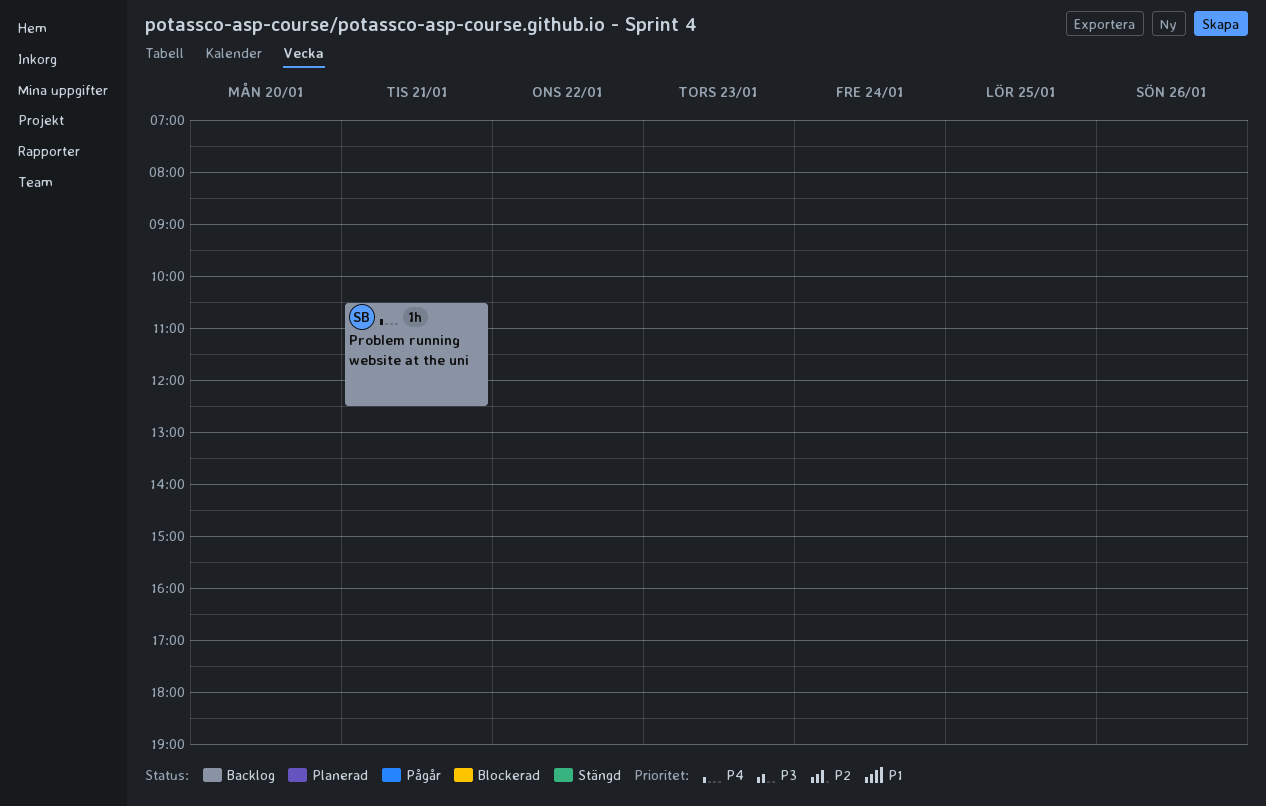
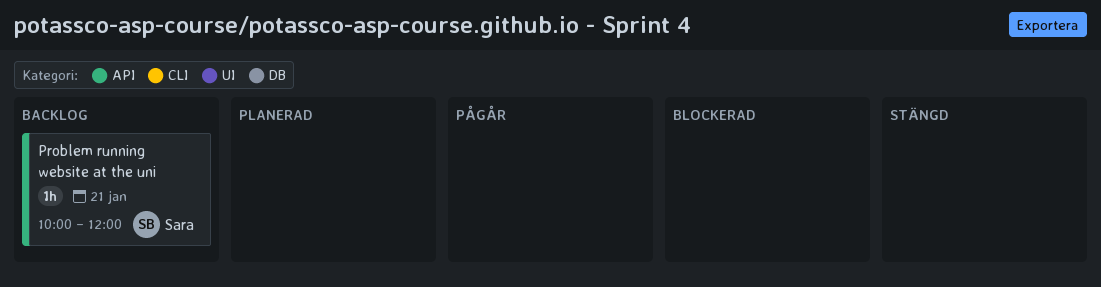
Problem running website at the uni, begins: 10:30 -> 10:00
Problem running website at the uni, ends: 12:30 -> 12:00

